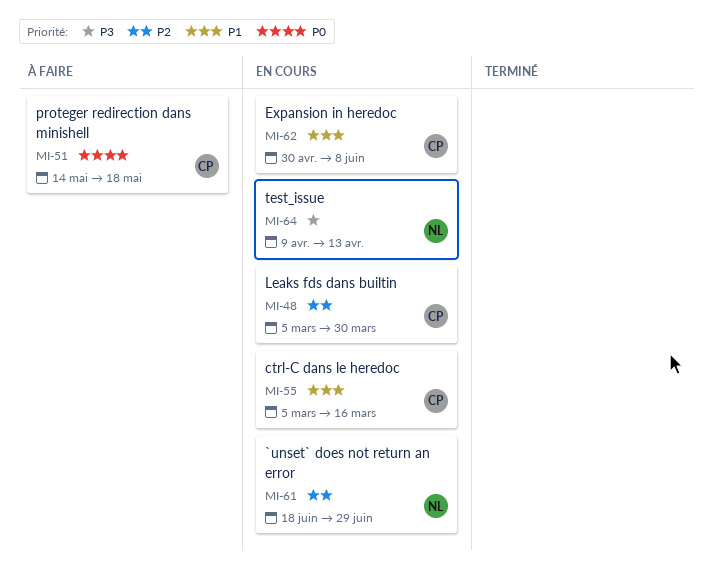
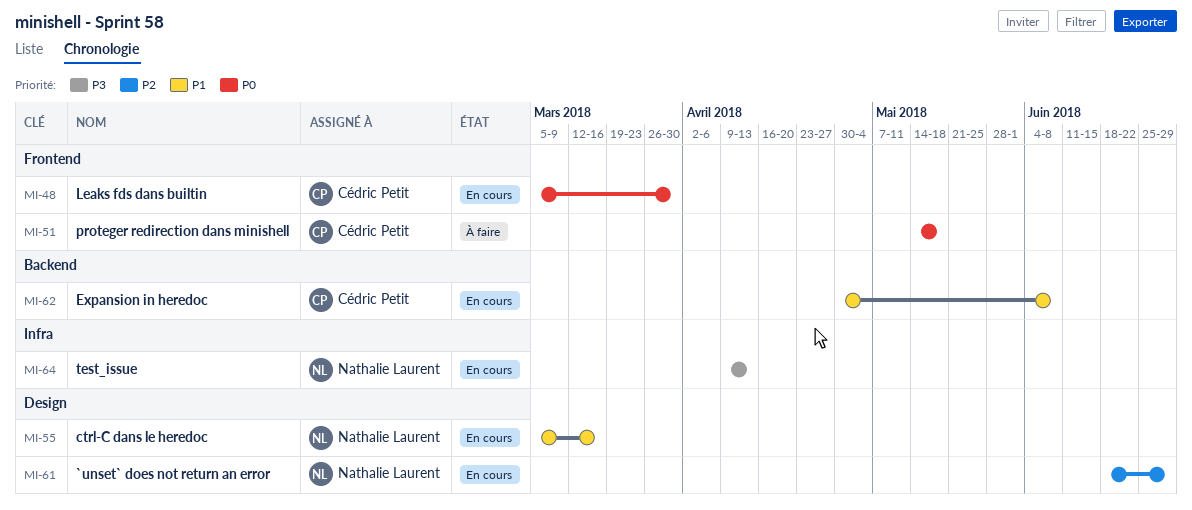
MI-48, priority: P2 -> P0
MI-55, owner: Cédric Petit -> Nathalie Laurent

